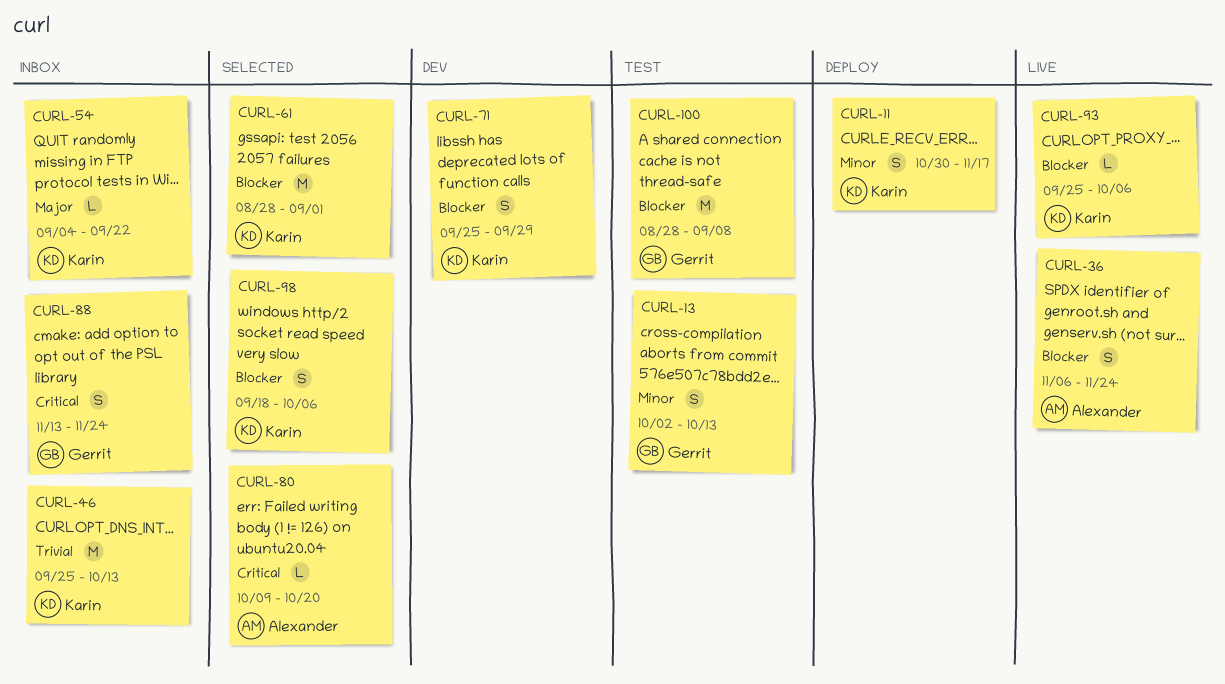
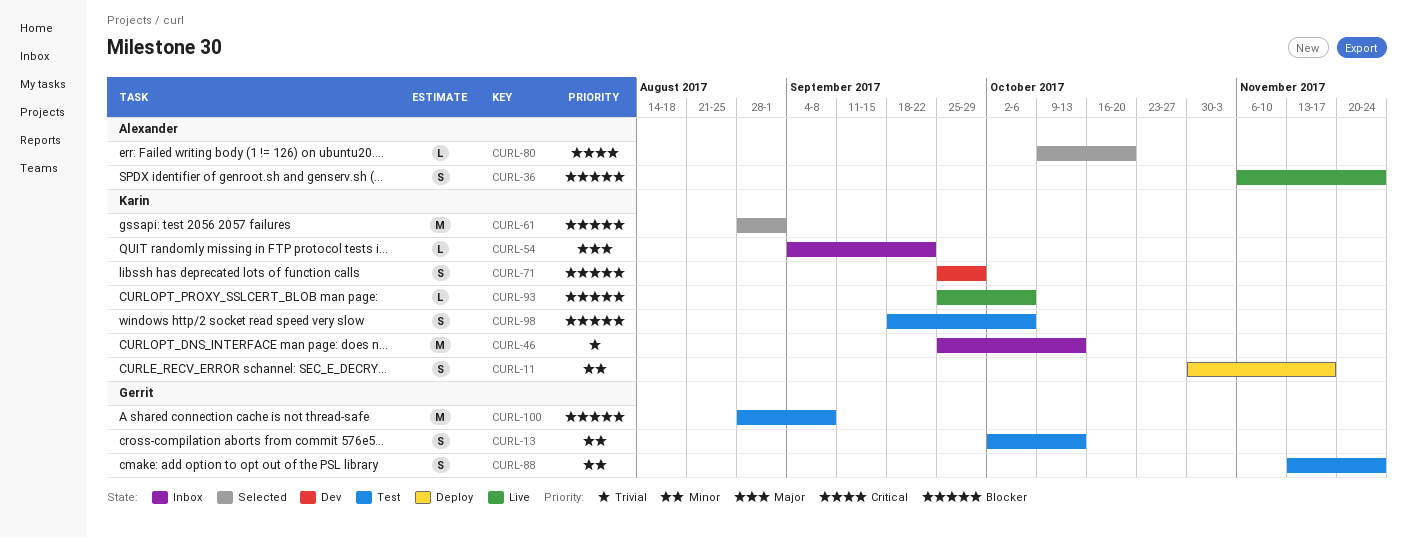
CURL-88, status: Inbox -> Test
CURL-88, priority: Critical -> Minor
CURL-98, status: Selected -> Test

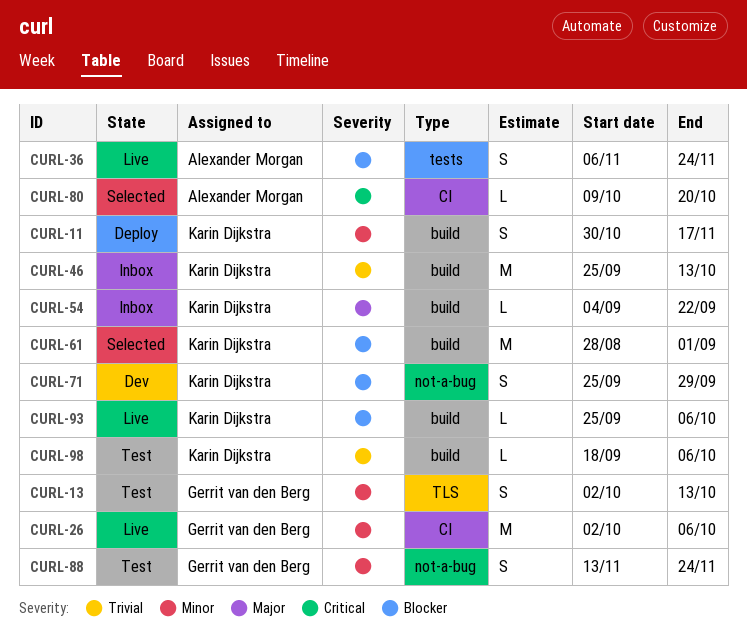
CURL-26: none -> present
CURL-98, priority: Blocker -> Trivial
CURL-98, estimate: S -> L
CURL-100: present -> none

